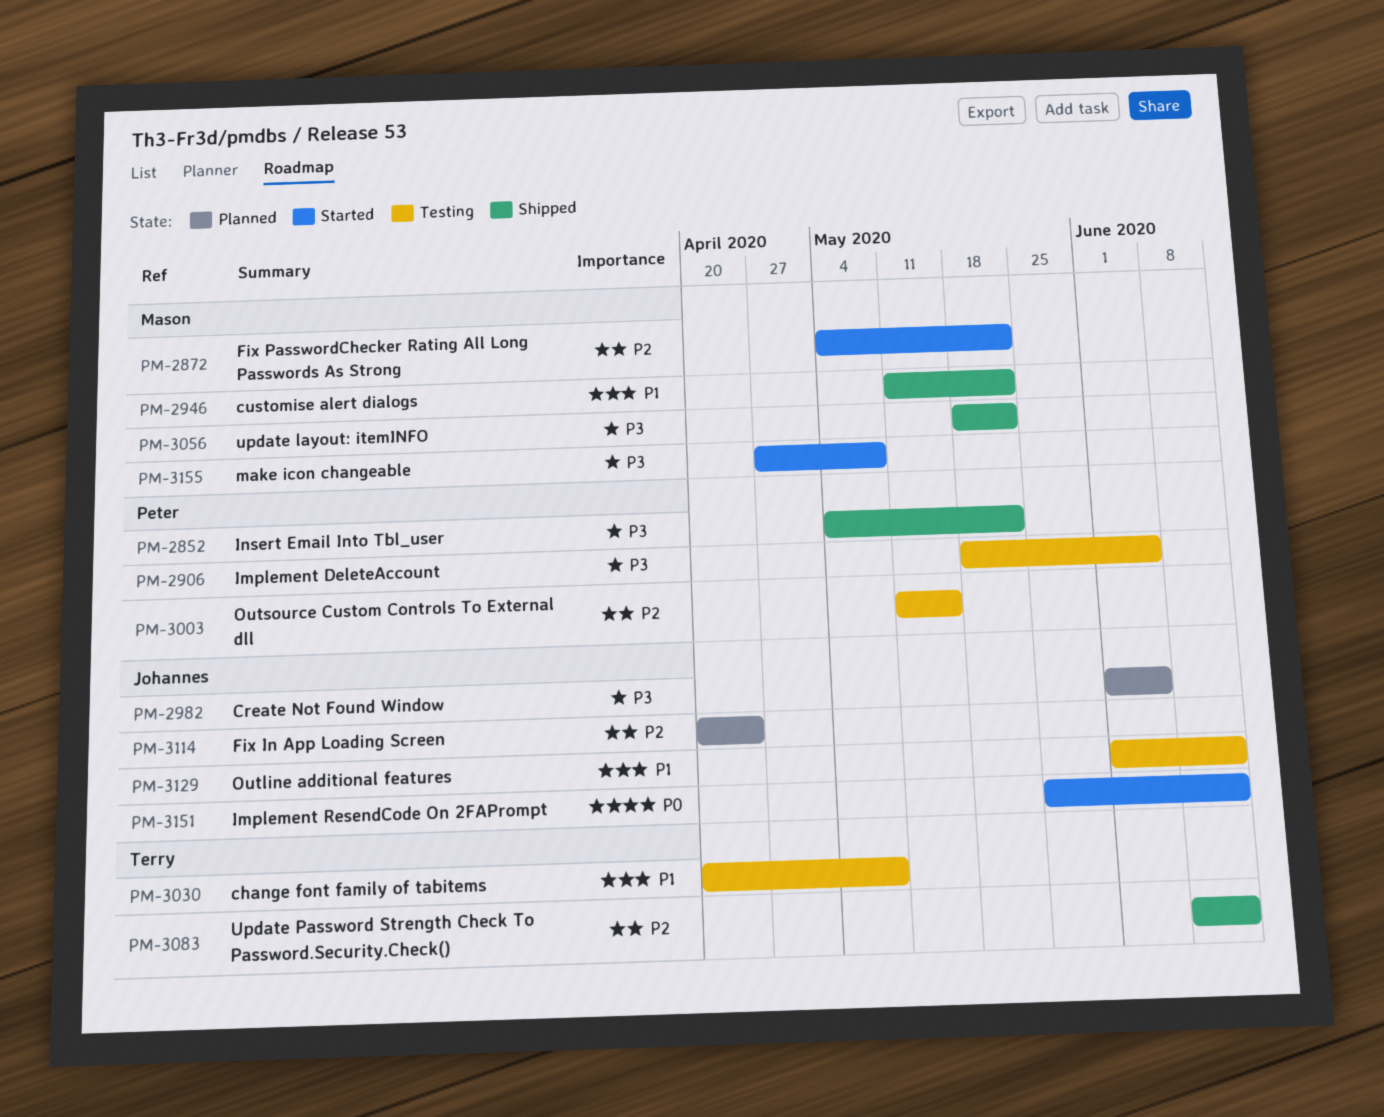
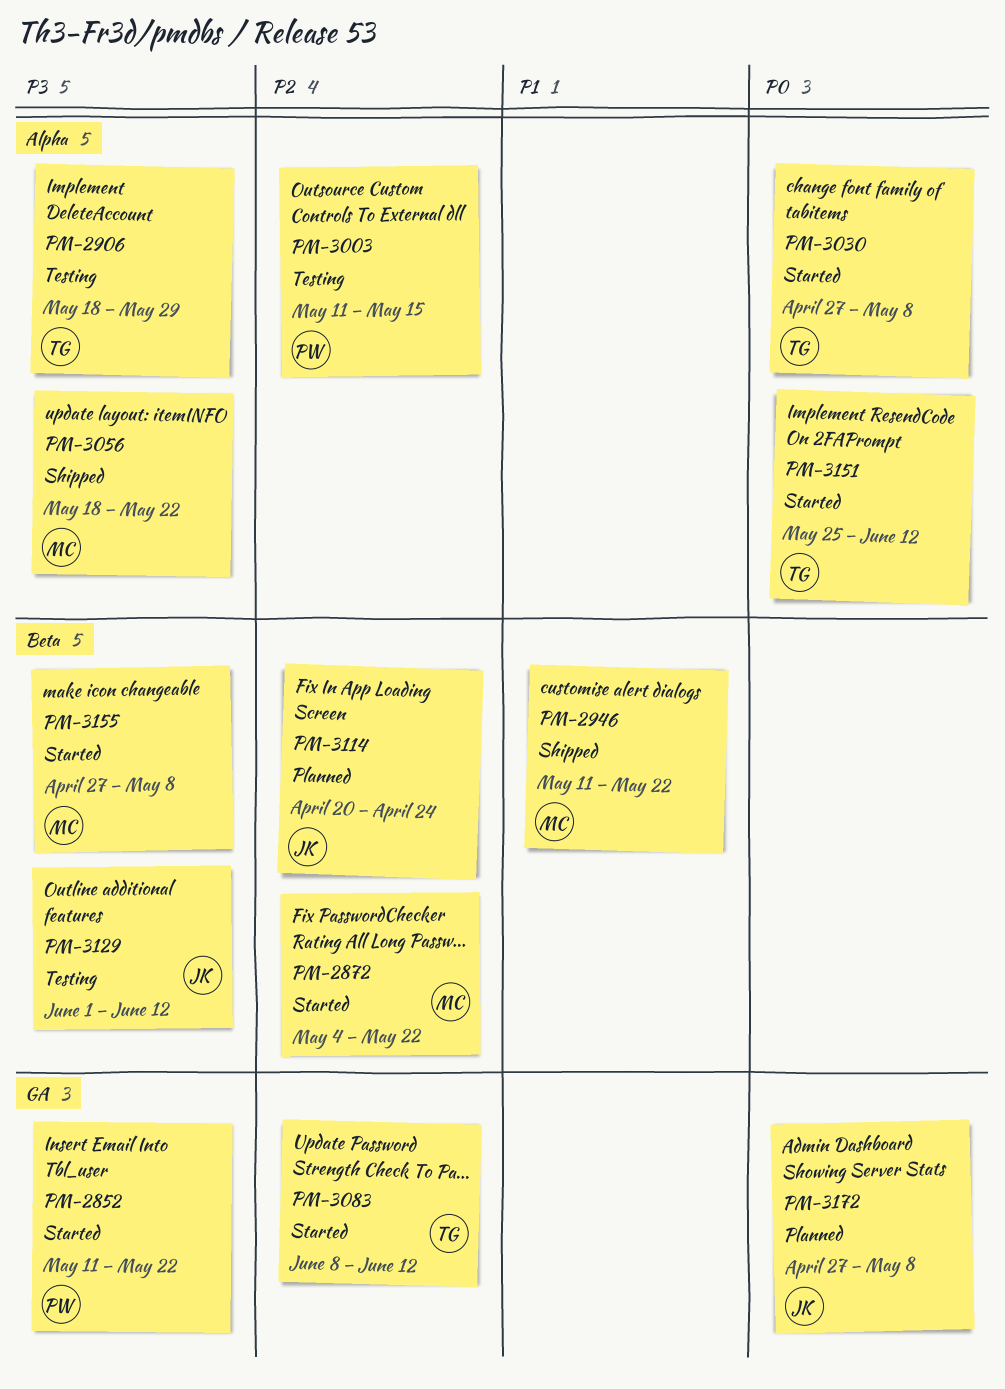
PM-2852, status: Shipped -> Started
PM-2852, start: May 4 -> May 11
PM-2906, owner: Peter -> Terry
PM-2906, due: Jun 5 -> May 29
PM-2982: present -> none
PM-3030, status: Testing -> Started
PM-3030, priority: P1 -> P0
PM-3030, start: Apr 20 -> Apr 27
PM-3083, status: Shipped -> Started
PM-3129, priority: P1 -> P3
PM-3151, owner: Johannes -> Terry
PM-3172: none -> present

